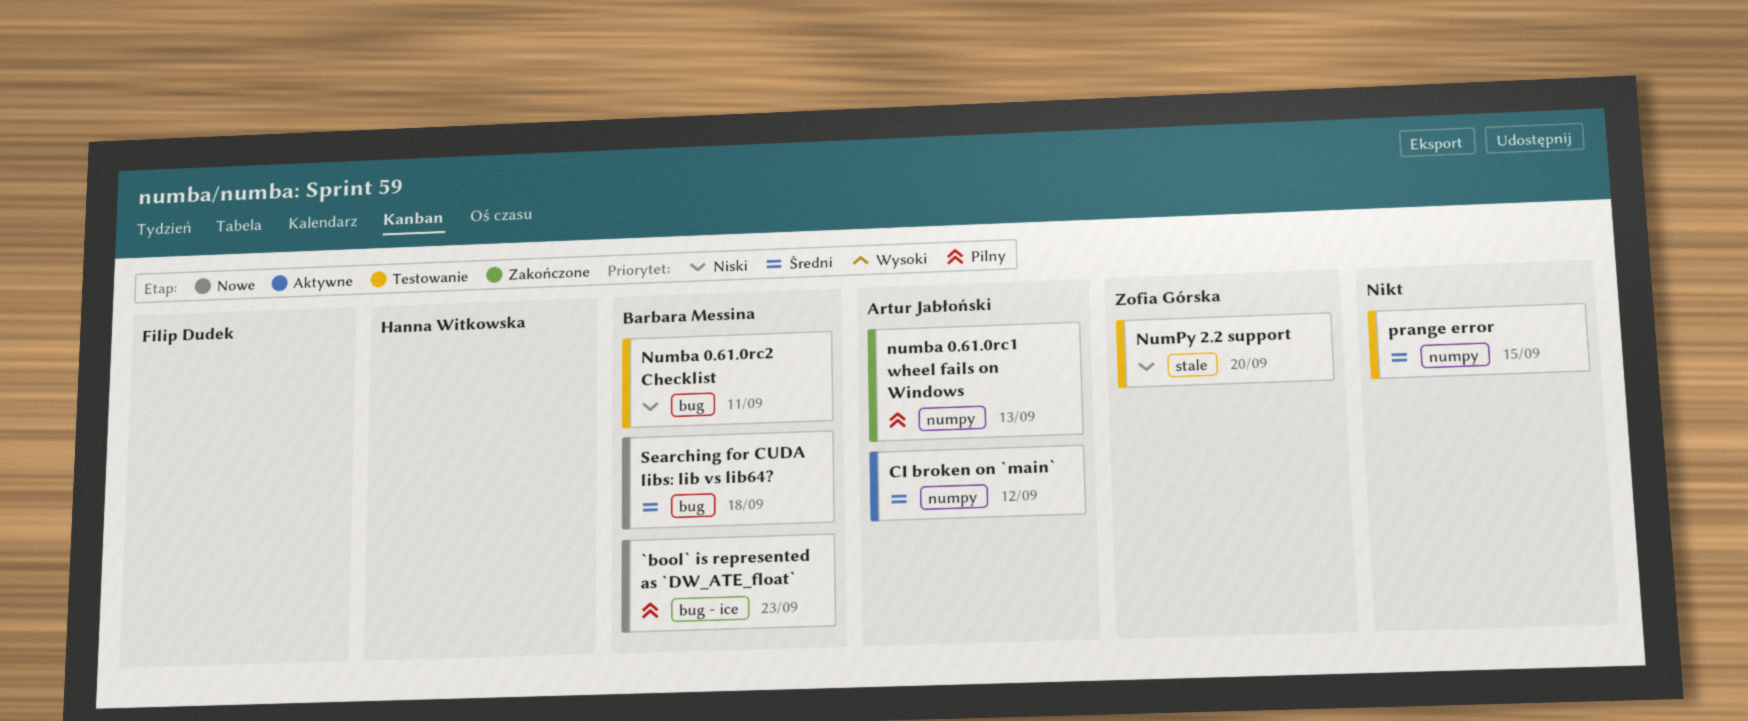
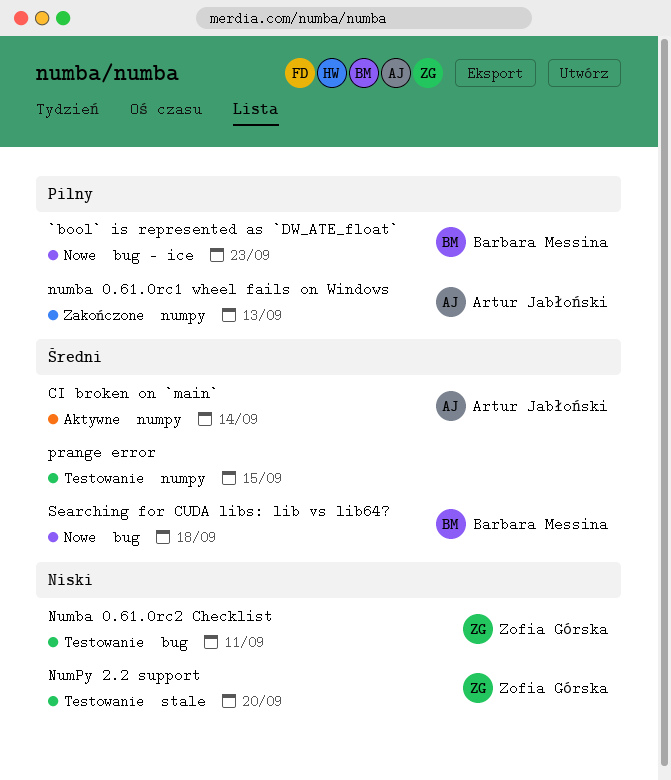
CI broken on `main`, due: Sep 12 -> Sep 14
Numba 0.61.0rc2 Checklist, owner: Barbara Messina -> Zofia Górska

